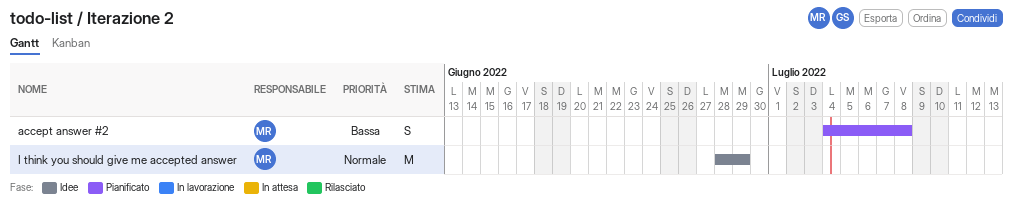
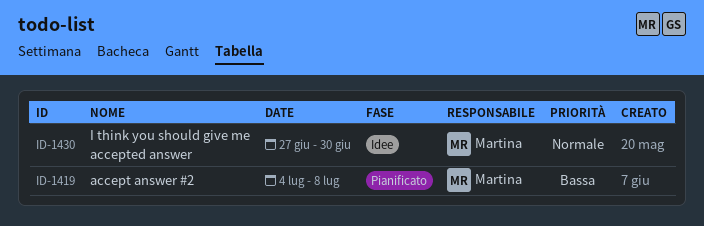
I think you should give me accepted answer, start: Jun 28 -> Jun 27
I think you should give me accepted answer, due: Jun 29 -> Jun 30

